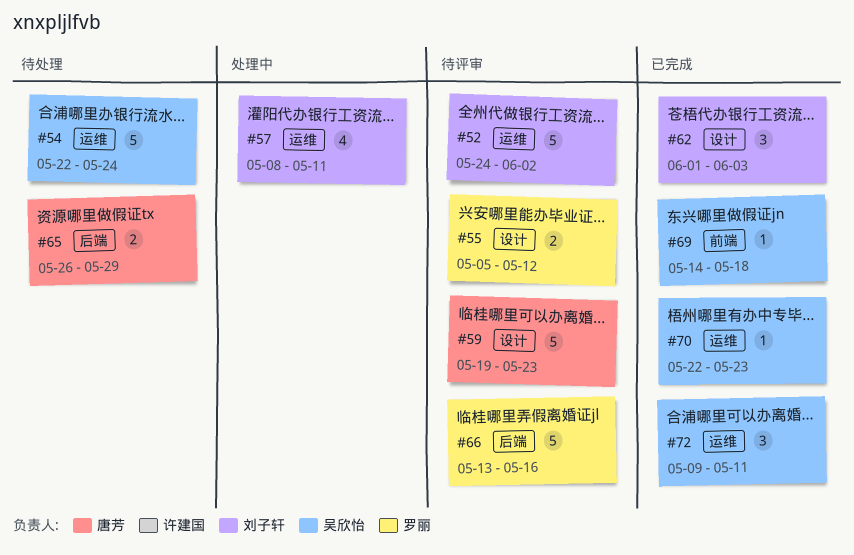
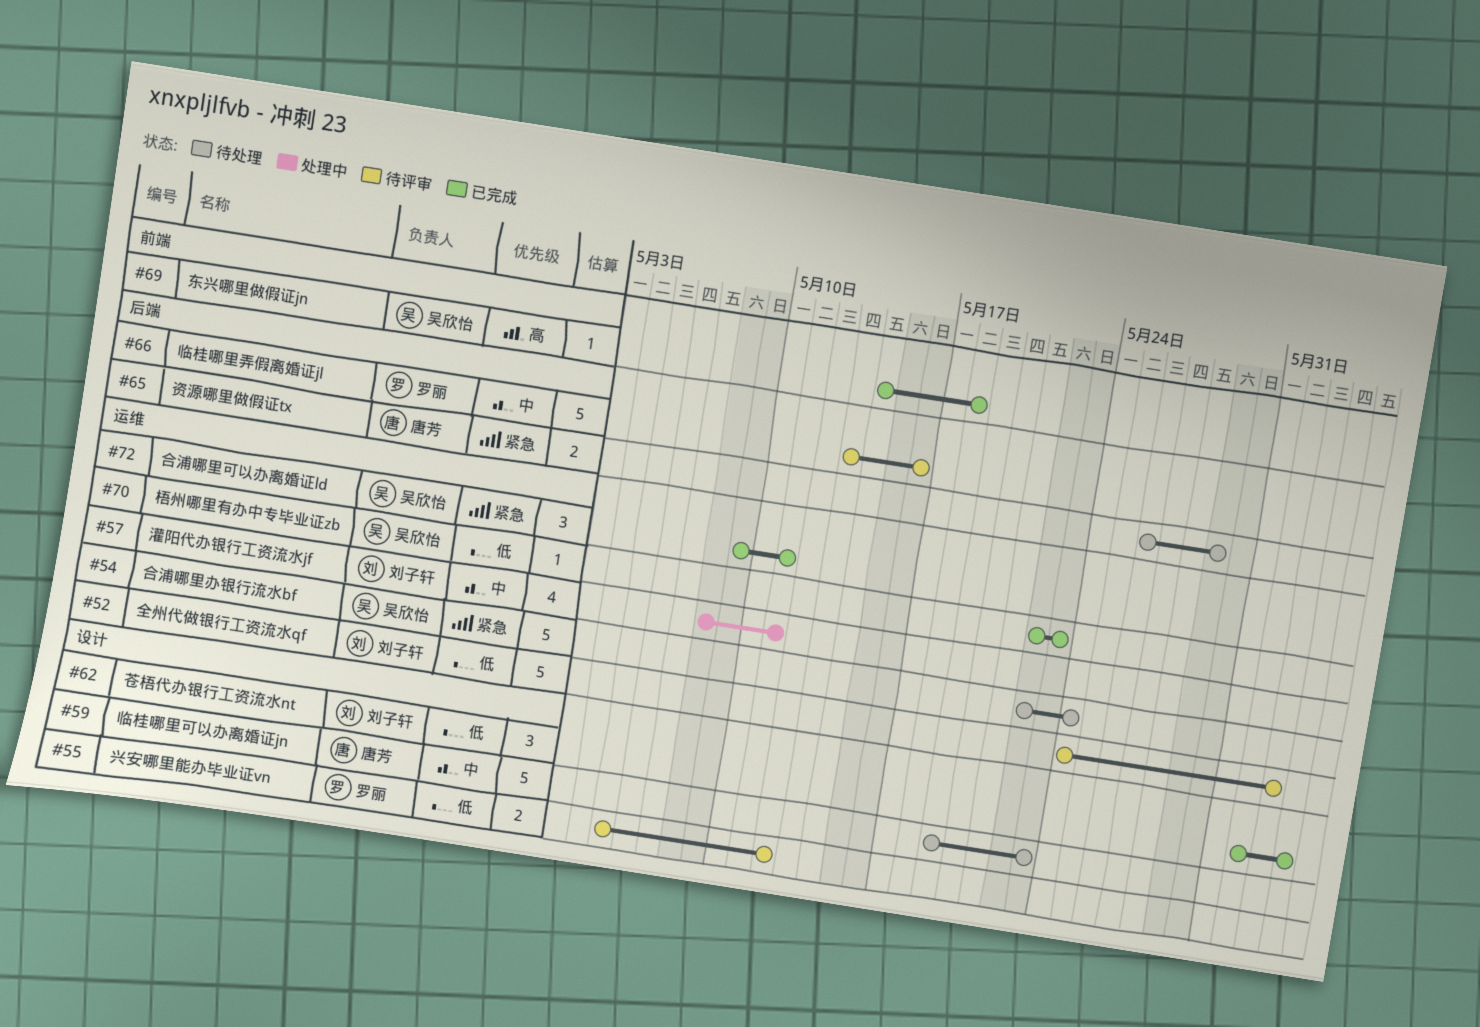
#59, status: 待评审 -> 待处理

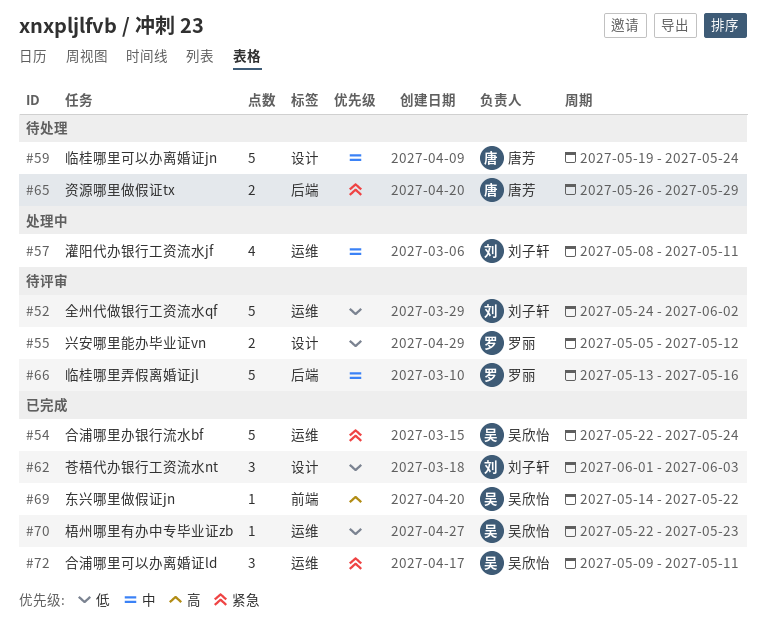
#54, status: 待处理 -> 已完成
#59, due: May 23 -> May 24
#69, due: May 18 -> May 22

